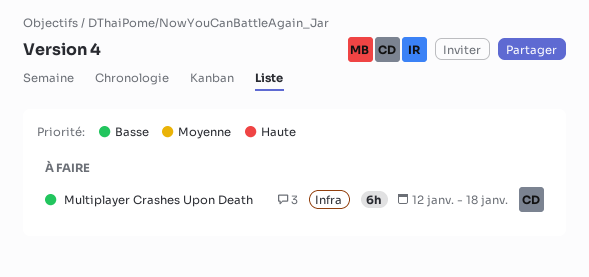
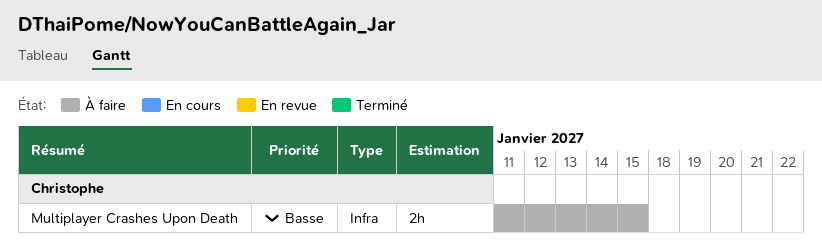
Multiplayer Crashes Upon Death, estimate: 6h -> 2h
Multiplayer Crashes Upon Death, start: Jan 12 -> Jan 11
Multiplayer Crashes Upon Death, due: Jan 18 -> Jan 15

